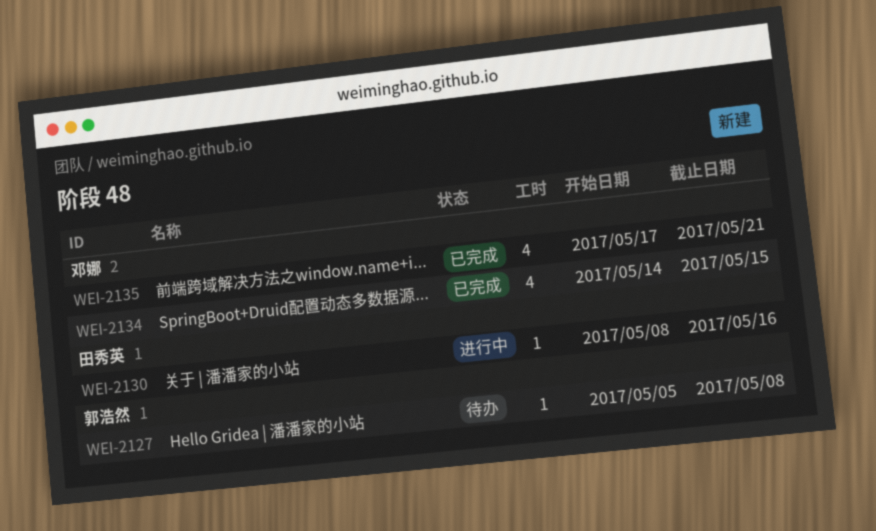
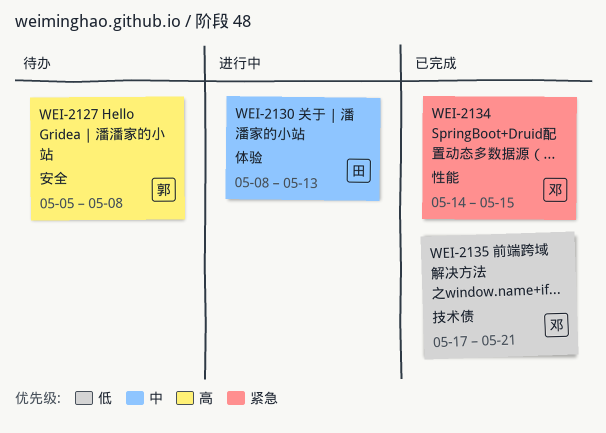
WEI-2130, due: May 16 -> May 13

